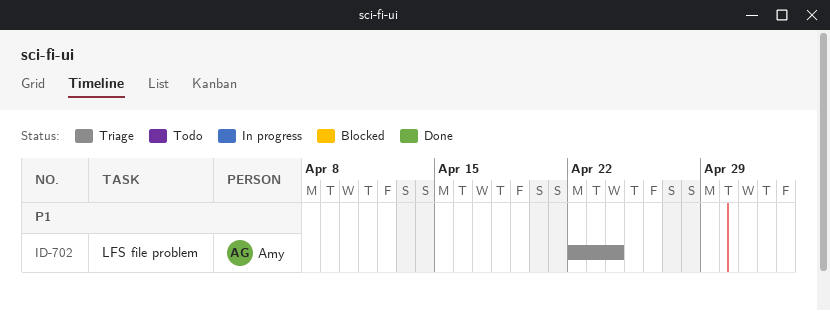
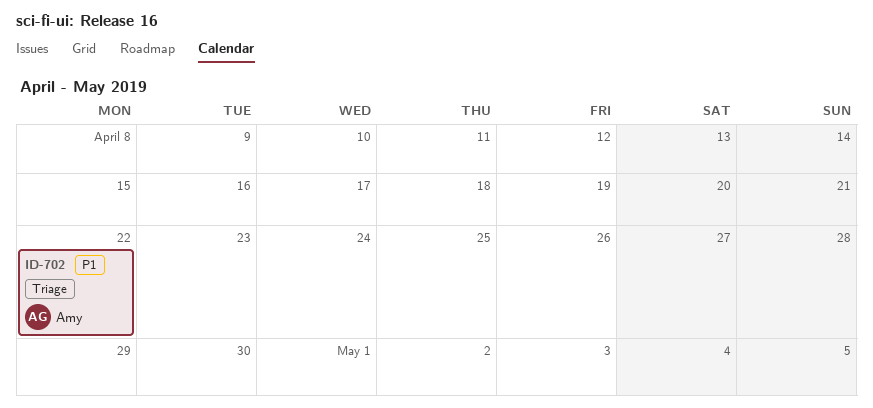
ID-702, due: Apr 24 -> Apr 22

